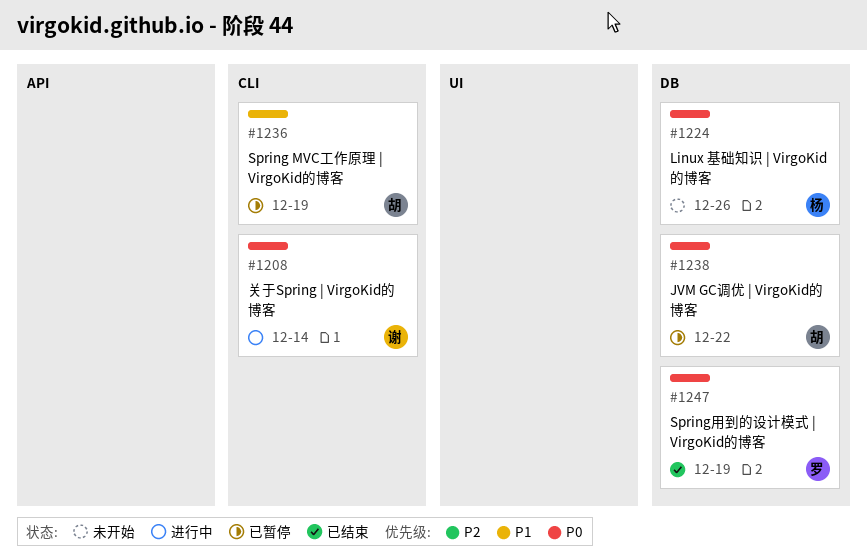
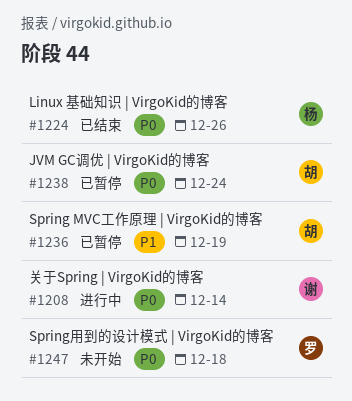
#1224, status: 未开始 -> 已结束
#1238, due: Dec 22 -> Dec 24
#1247, status: 已结束 -> 未开始
#1247, due: Dec 19 -> Dec 18

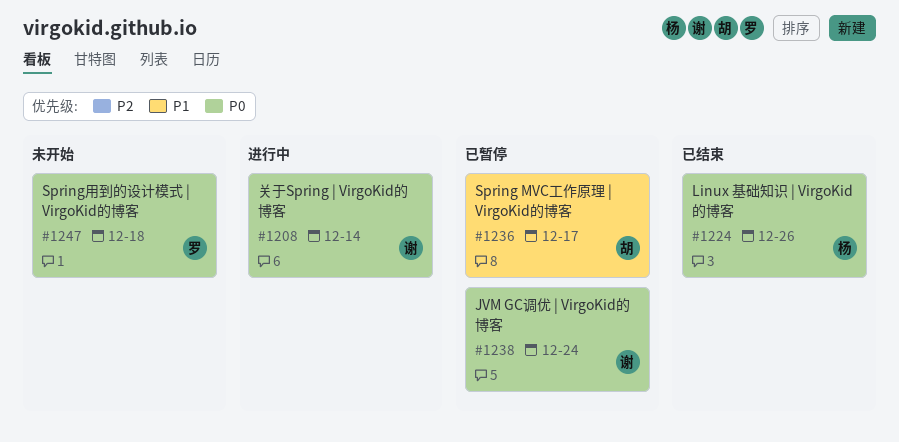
#1236, due: Dec 19 -> Dec 17
#1238, owner: 胡 -> 谢

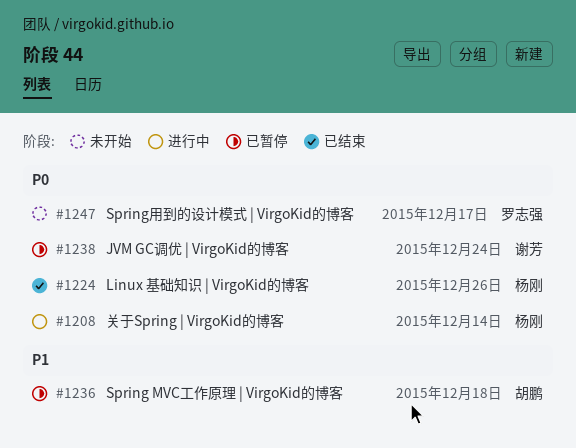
#1208, owner: 谢芳 -> 杨刚
#1236, due: Dec 17 -> Dec 18
#1247, due: Dec 18 -> Dec 17

